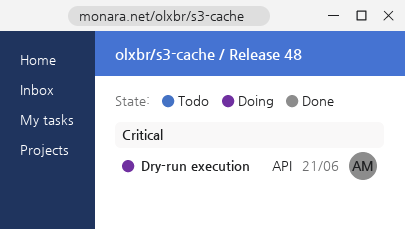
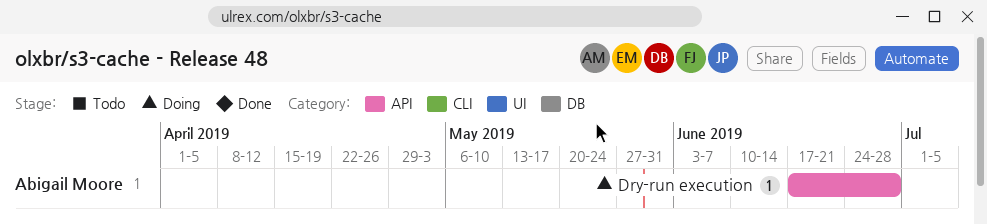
Dry-run execution, due: Jun 21 -> Jun 28

